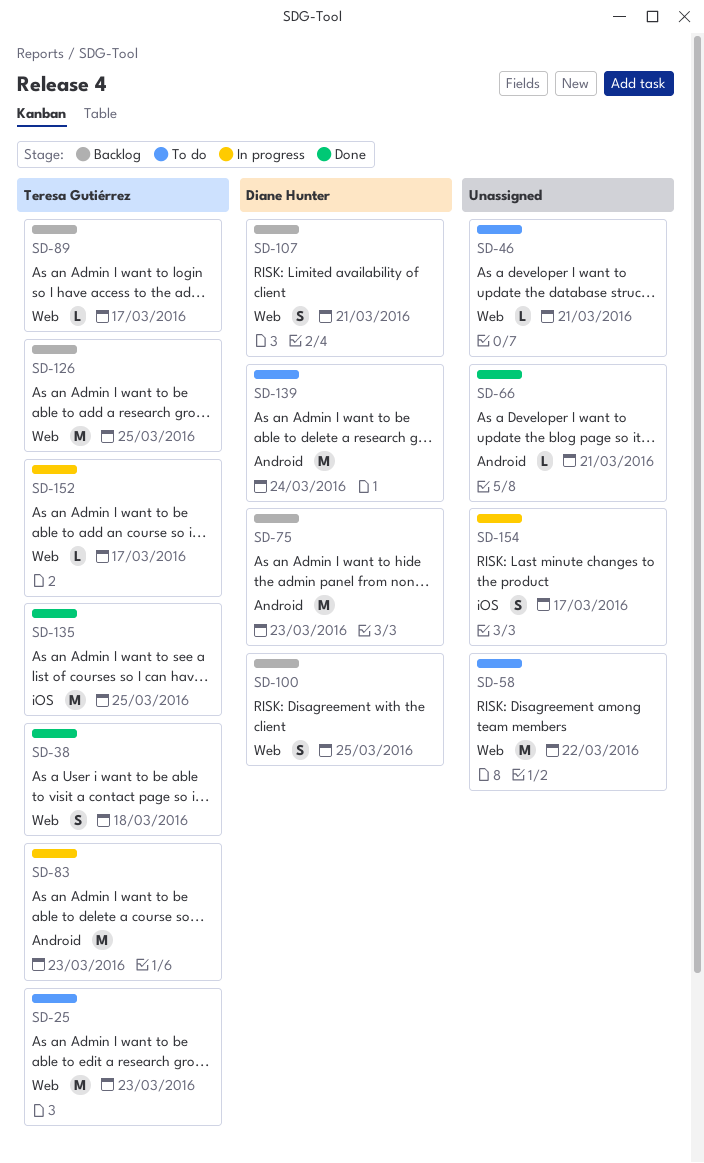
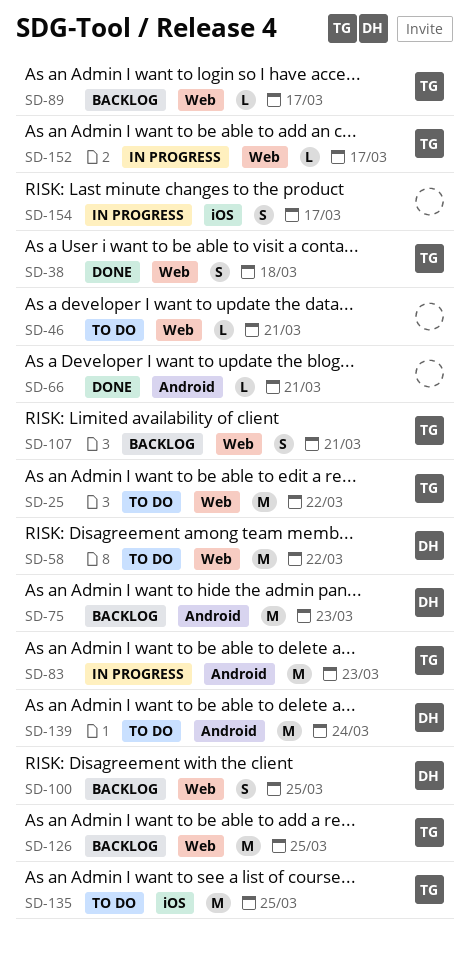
SD-25, due: Mar 23 -> Mar 22
SD-58, owner: none -> Diane Hunter
SD-107, owner: Diane Hunter -> Teresa Gutiérrez
SD-135, status: Done -> To do

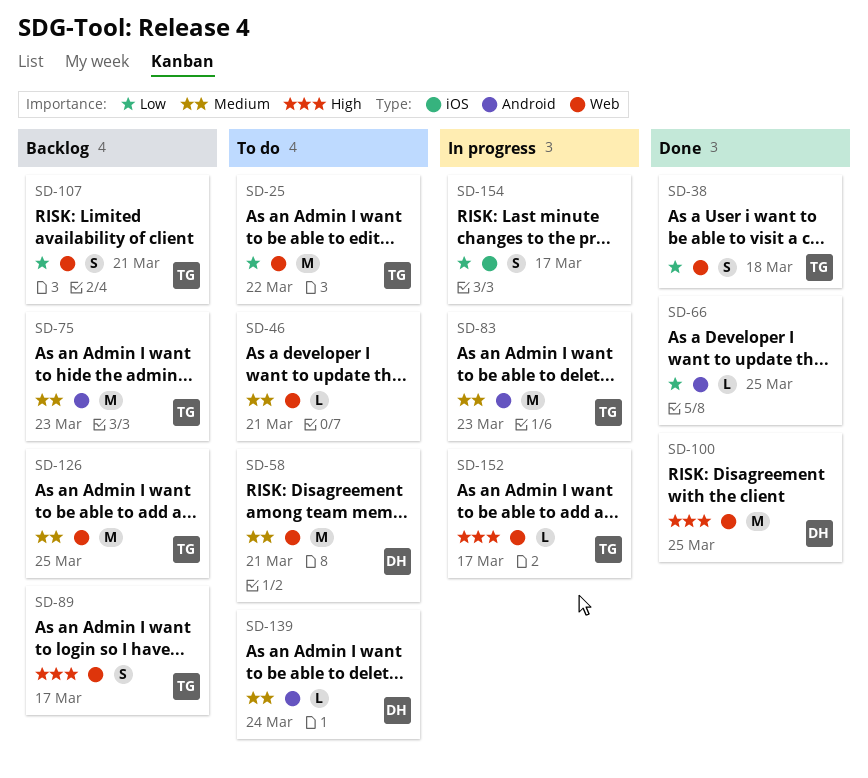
SD-58, due: Mar 22 -> Mar 21
SD-66, due: Mar 21 -> Mar 25
SD-75, owner: DH -> TG
SD-89, estimate: L -> S
SD-100, status: Backlog -> Done
SD-100, estimate: S -> M
SD-135: present -> none
SD-139, estimate: M -> L

